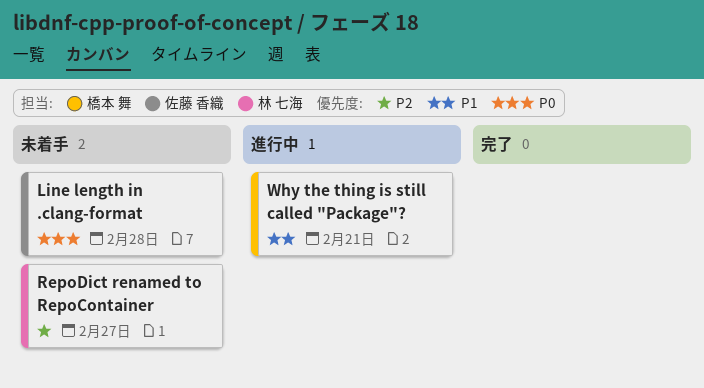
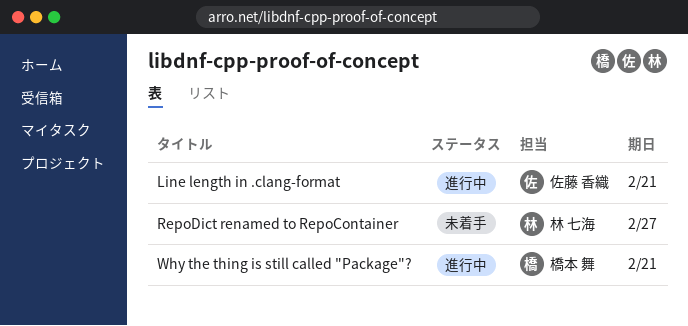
Line length in .clang-format, status: 未着手 -> 進行中
Line length in .clang-format, due: Feb 28 -> Feb 21

